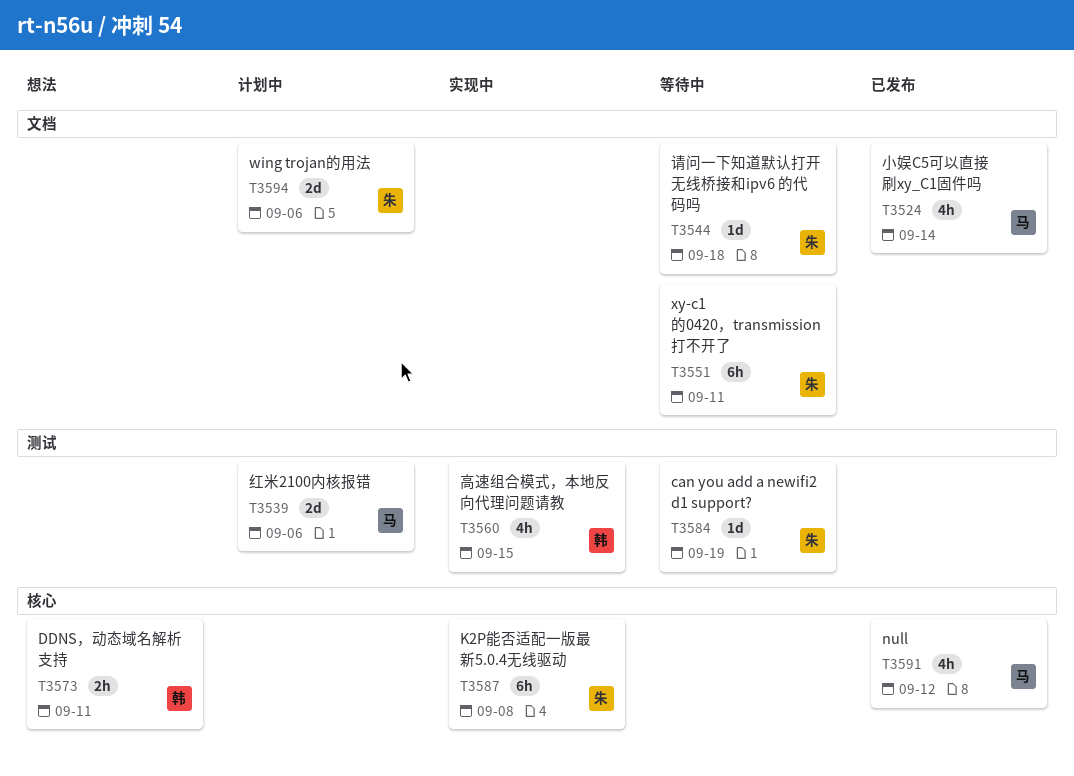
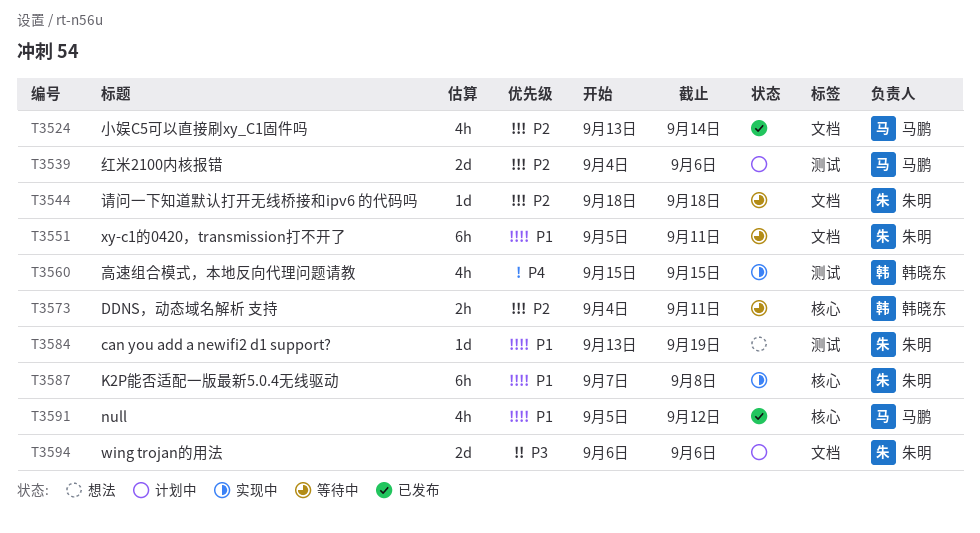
T3573, status: 想法 -> 等待中
T3584, status: 等待中 -> 想法

